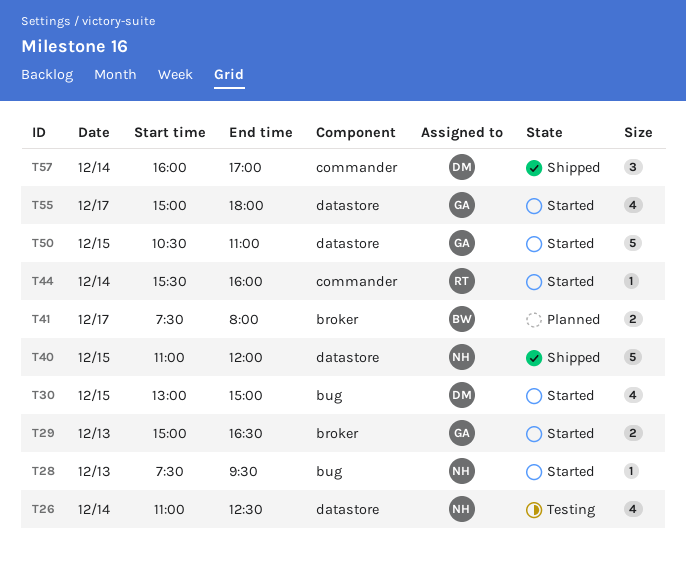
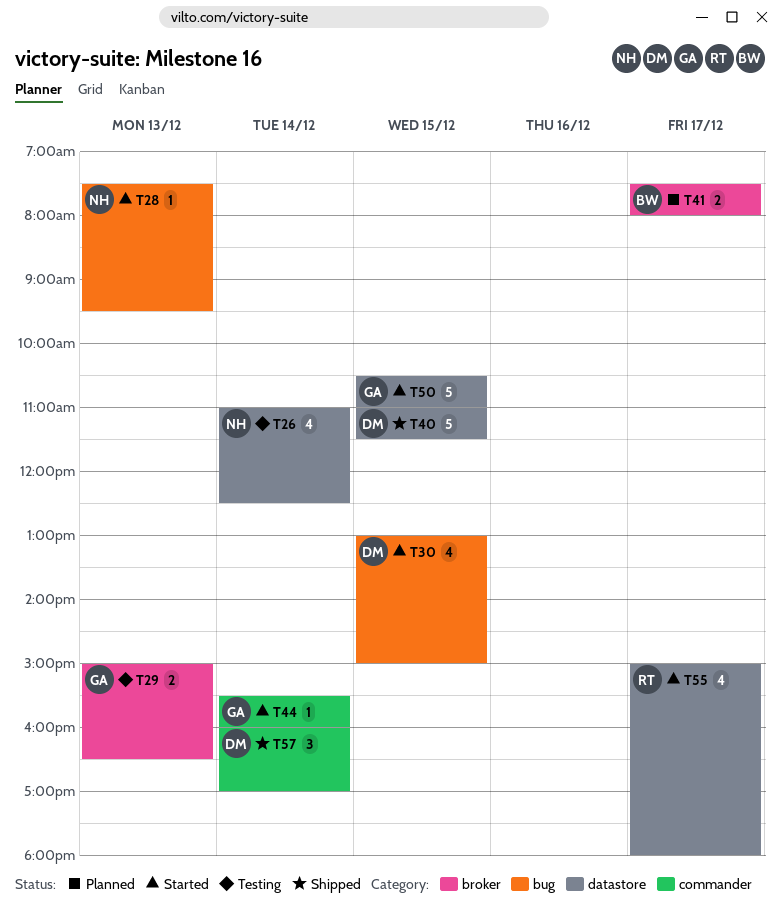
T29, status: Started -> Testing
T40, owner: NH -> DM
T40, ends: 12:00 -> 11:30
T44, owner: RT -> GA
T55, owner: GA -> RT

